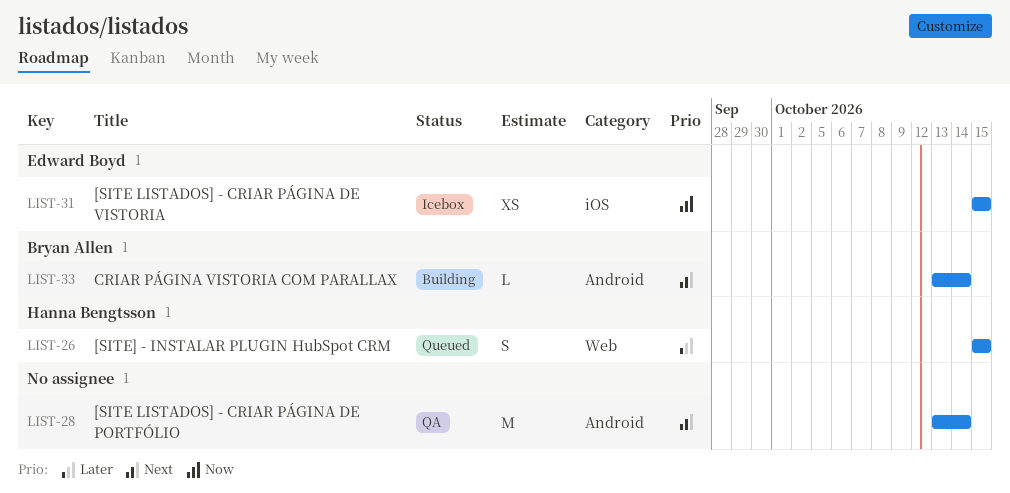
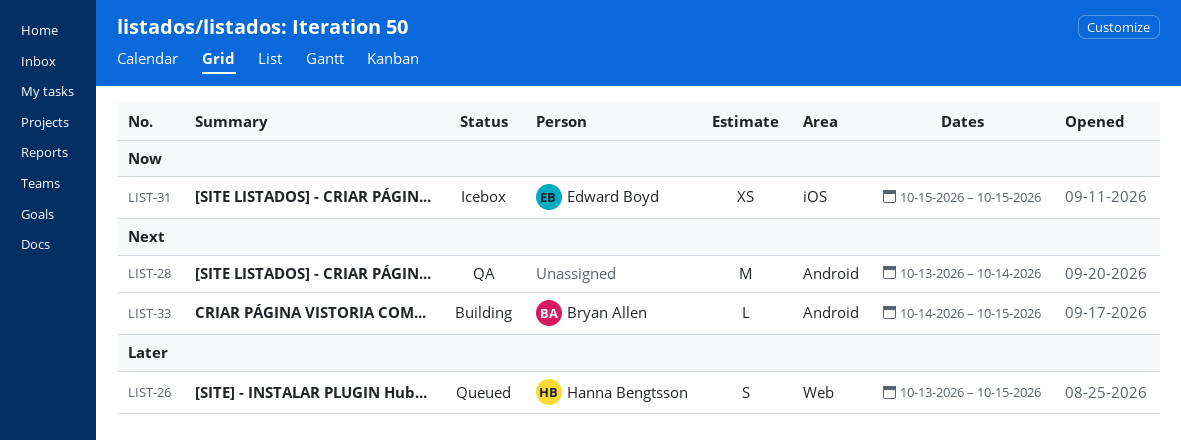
LIST-26, start: Oct 15 -> Oct 13
LIST-33, start: Oct 13 -> Oct 14
LIST-33, due: Oct 14 -> Oct 15

